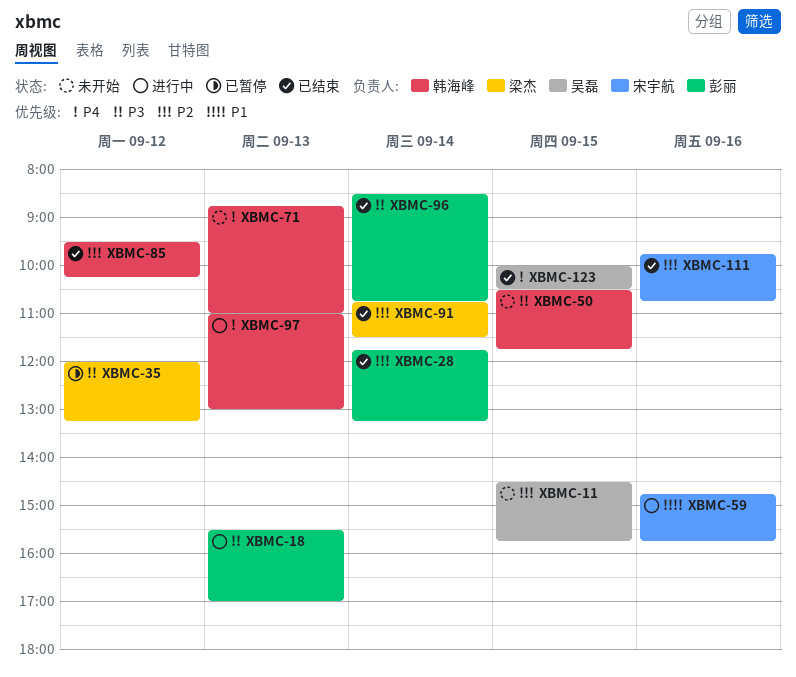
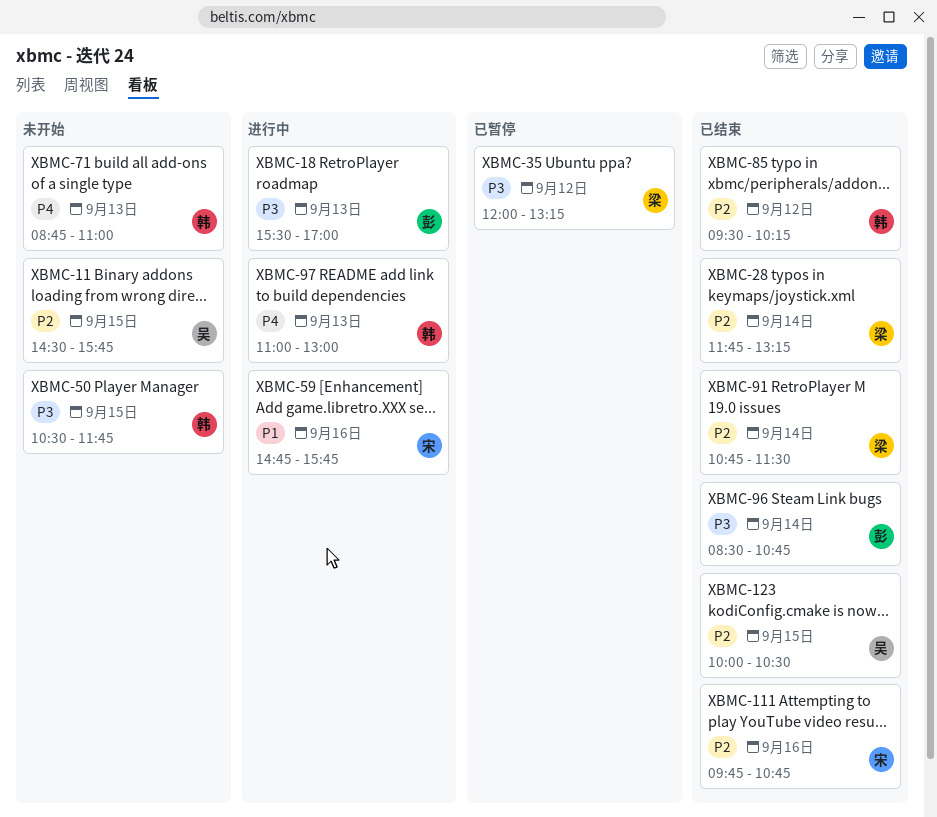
XBMC-28, owner: 彭丽 -> 梁杰
XBMC-123, priority: P4 -> P2

